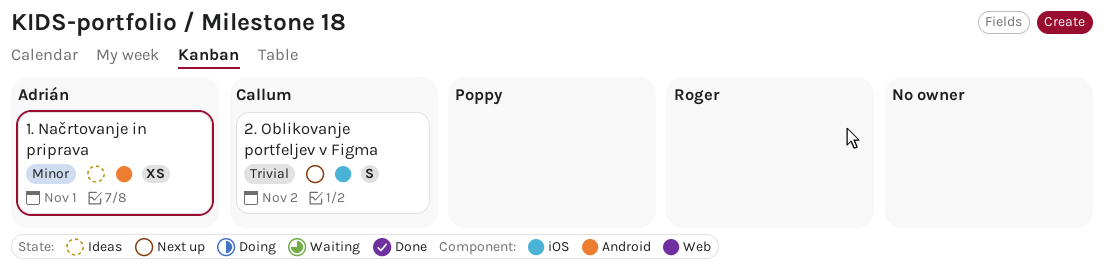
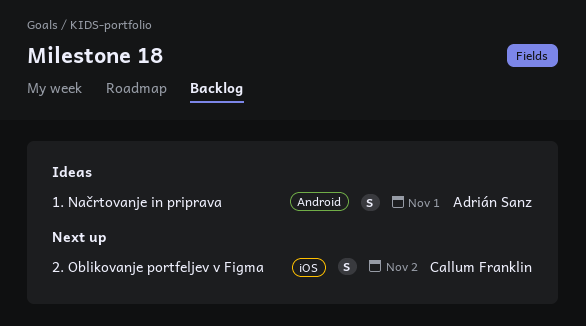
1. Načrtovanje in priprava, estimate: XS -> S

